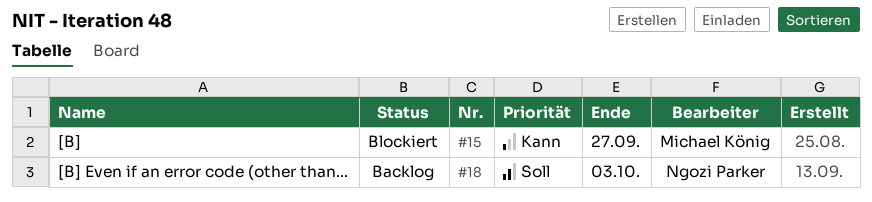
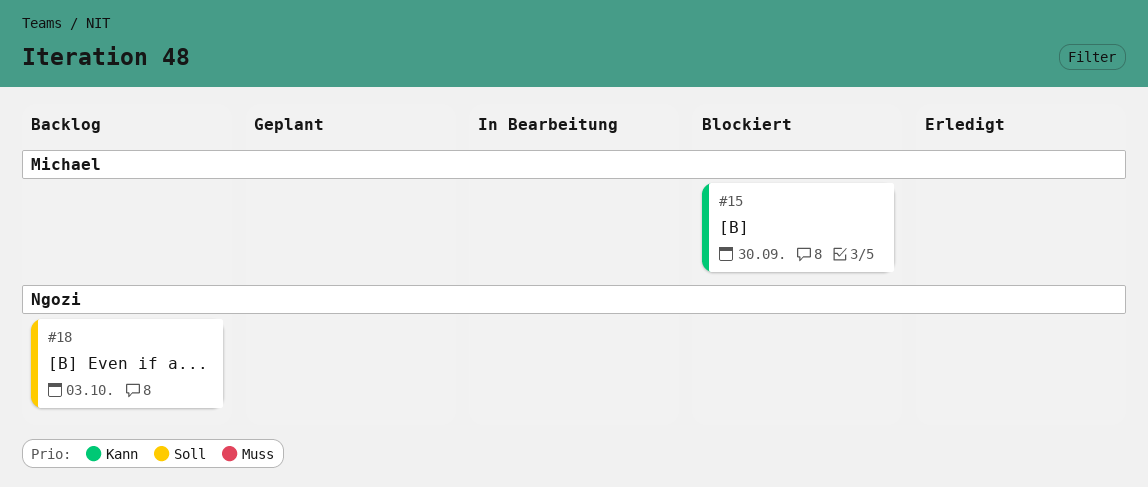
#15, due: Sep 27 -> Sep 30

